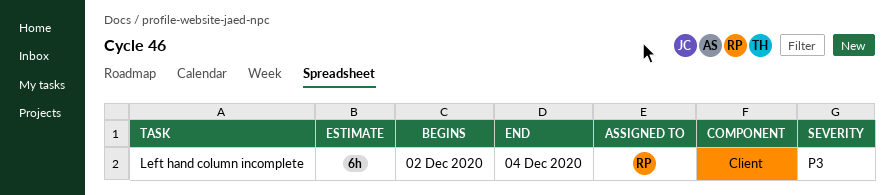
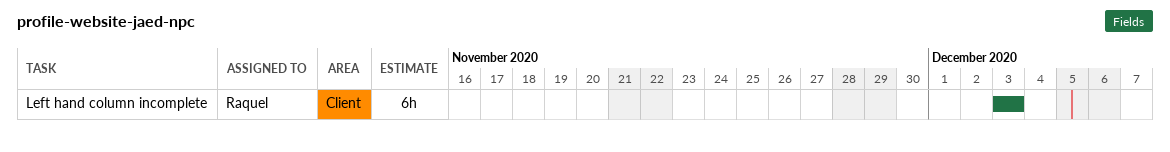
Left hand column incomplete, start: Dec 2 -> Dec 3
Left hand column incomplete, due: Dec 4 -> Dec 3

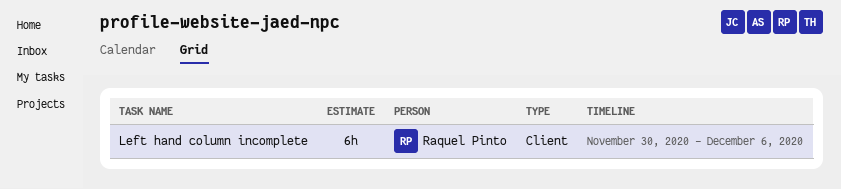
Left hand column incomplete, start: Dec 3 -> Nov 30
Left hand column incomplete, due: Dec 3 -> Dec 6

